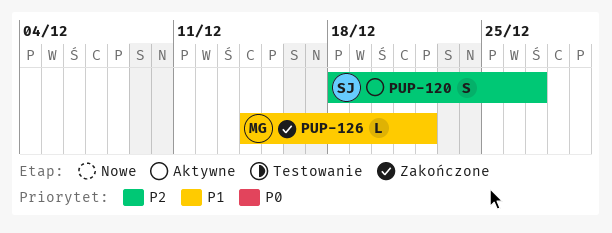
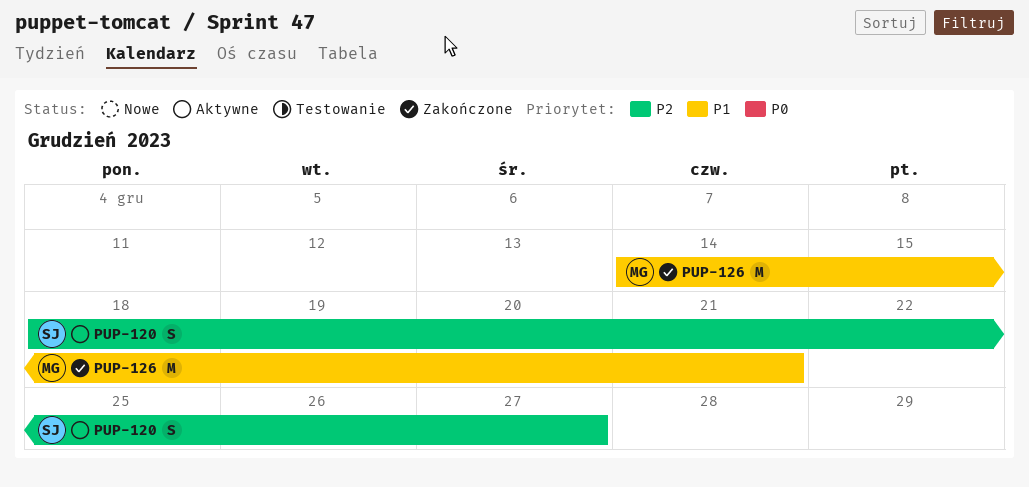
PUP-126, estimate: L -> M
PUP-126, due: Dec 22 -> Dec 21

